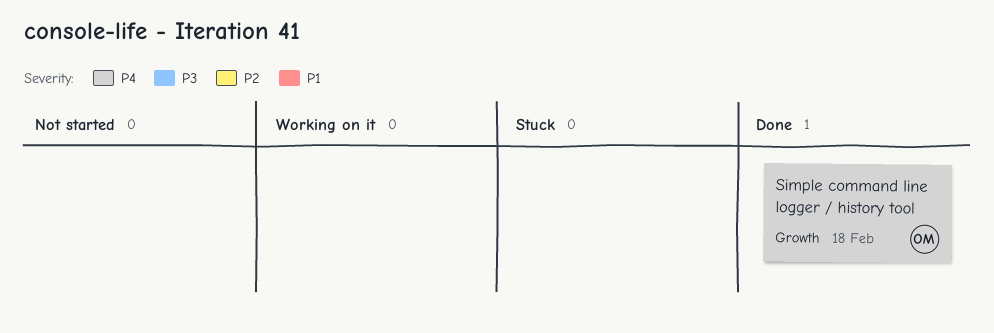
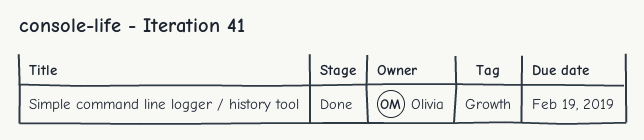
Simple command line logger / history tool, due: Feb 18 -> Feb 19

